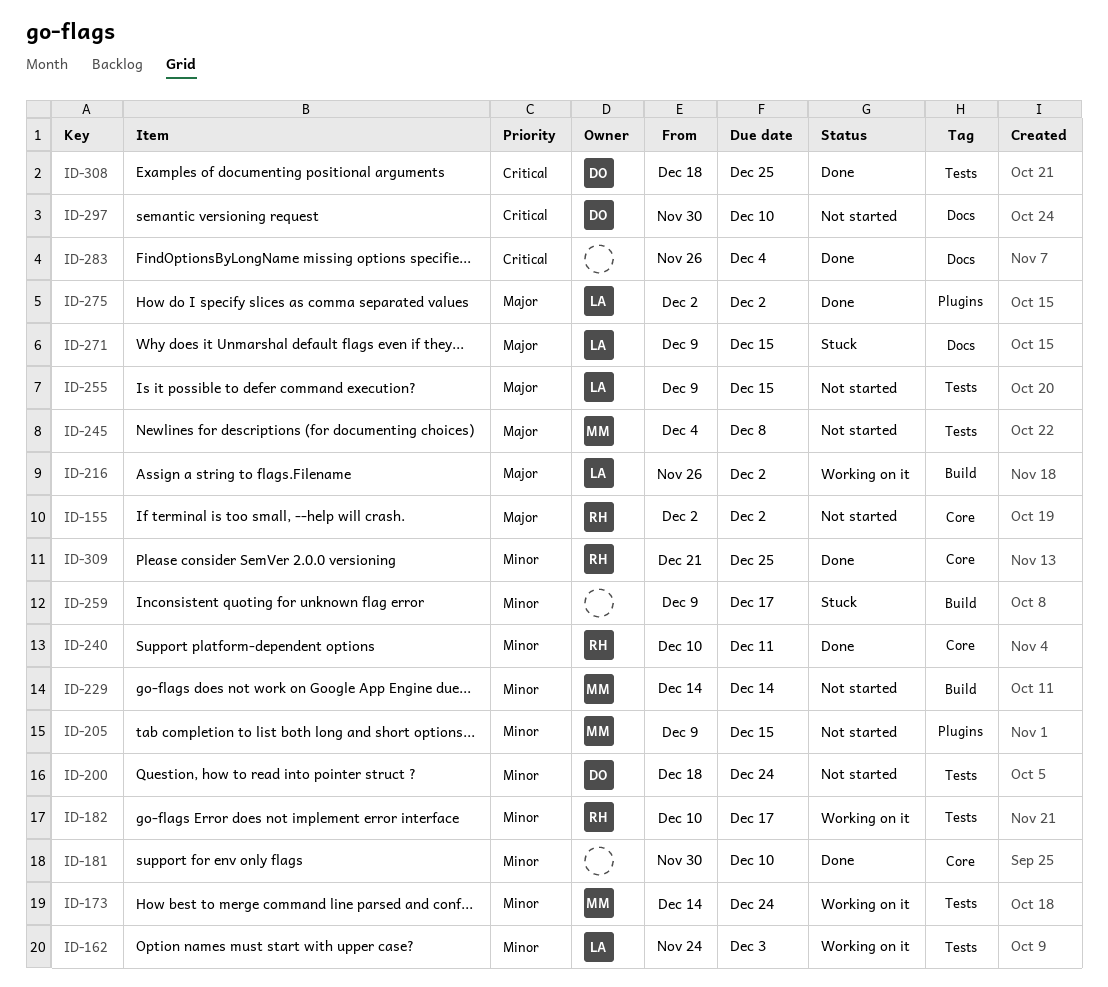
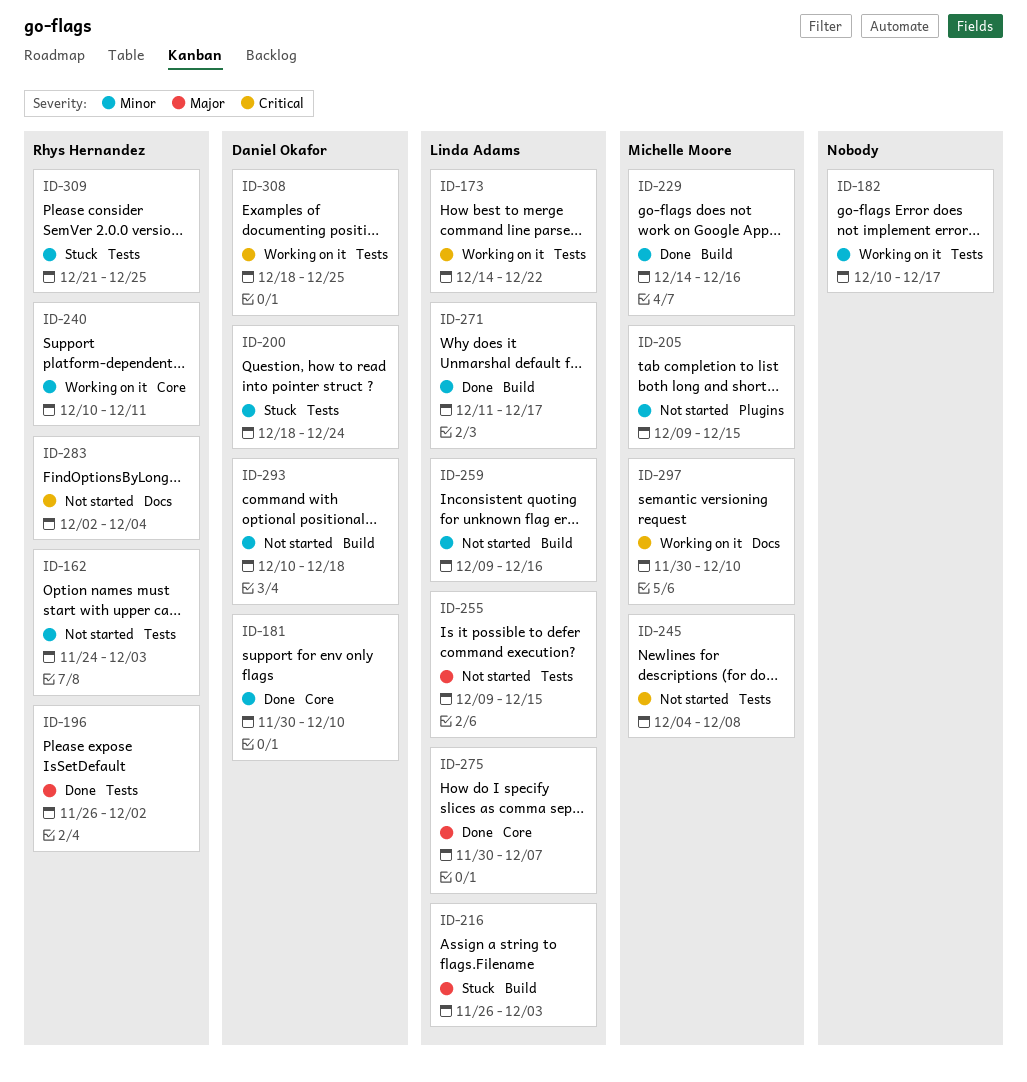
ID-155: present -> none
ID-162, status: Working on it -> Not started
ID-162, owner: Linda Adams -> Rhys Hernandez
ID-173, owner: Michelle Moore -> Linda Adams
ID-173, priority: Minor -> Critical
ID-173, due: Dec 24 -> Dec 22
ID-181, owner: none -> Daniel Okafor
ID-182, owner: Rhys Hernandez -> none
ID-196: none -> present
ID-200, status: Not started -> Stuck
ID-216, status: Working on it -> Stuck
ID-216, due: Dec 2 -> Dec 3
ID-229, status: Not started -> Done
ID-229, due: Dec 14 -> Dec 16
ID-240, status: Done -> Working on it
ID-245, priority: Major -> Critical
ID-259, status: Stuck -> Not started
ID-259, owner: none -> Linda Adams
ID-259, due: Dec 17 -> Dec 16
ID-271, status: Stuck -> Done
ID-271, priority: Major -> Minor
ID-271, label: Docs -> Build
ID-271, start: Dec 9 -> Dec 11
ID-271, due: Dec 15 -> Dec 17
ID-275, label: Plugins -> Core
ID-275, start: Dec 2 -> Nov 30
ID-275, due: Dec 2 -> Dec 7
ID-283, status: Done -> Not started
ID-283, owner: none -> Rhys Hernandez
ID-283, start: Nov 26 -> Dec 2
ID-293: none -> present
ID-297, status: Not started -> Working on it
ID-297, owner: Daniel Okafor -> Michelle Moore
ID-308, status: Done -> Working on it
ID-309, status: Done -> Stuck
ID-309, label: Core -> Tests

